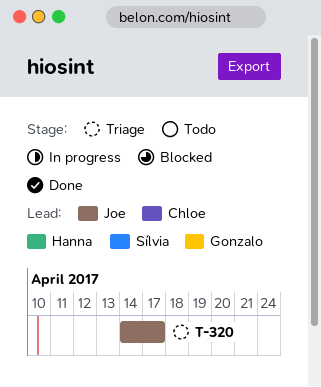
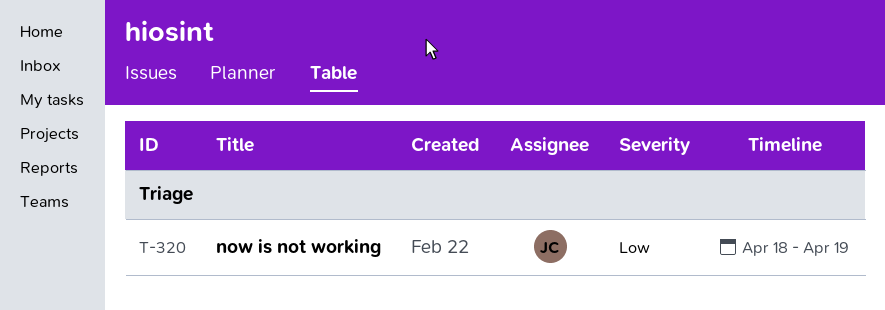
T-320, start: Apr 14 -> Apr 18
T-320, due: Apr 17 -> Apr 19

